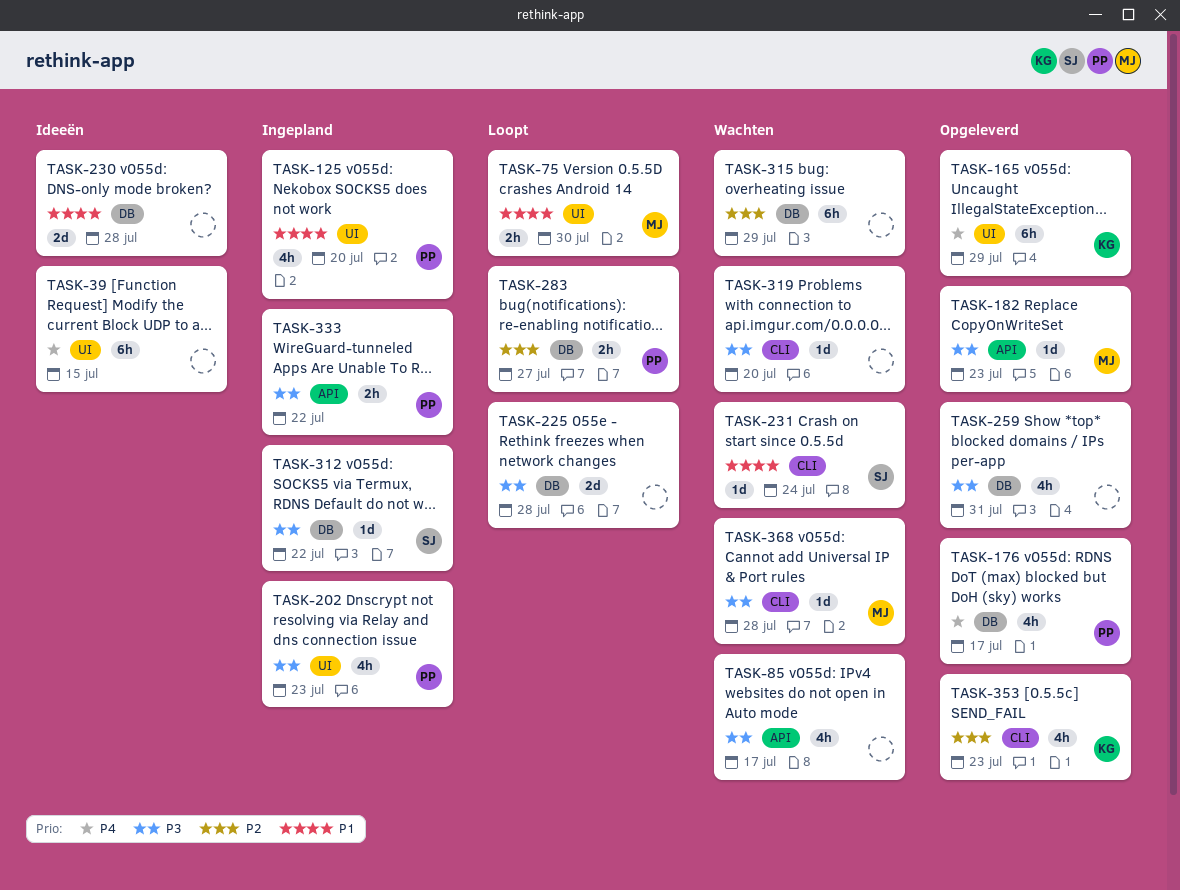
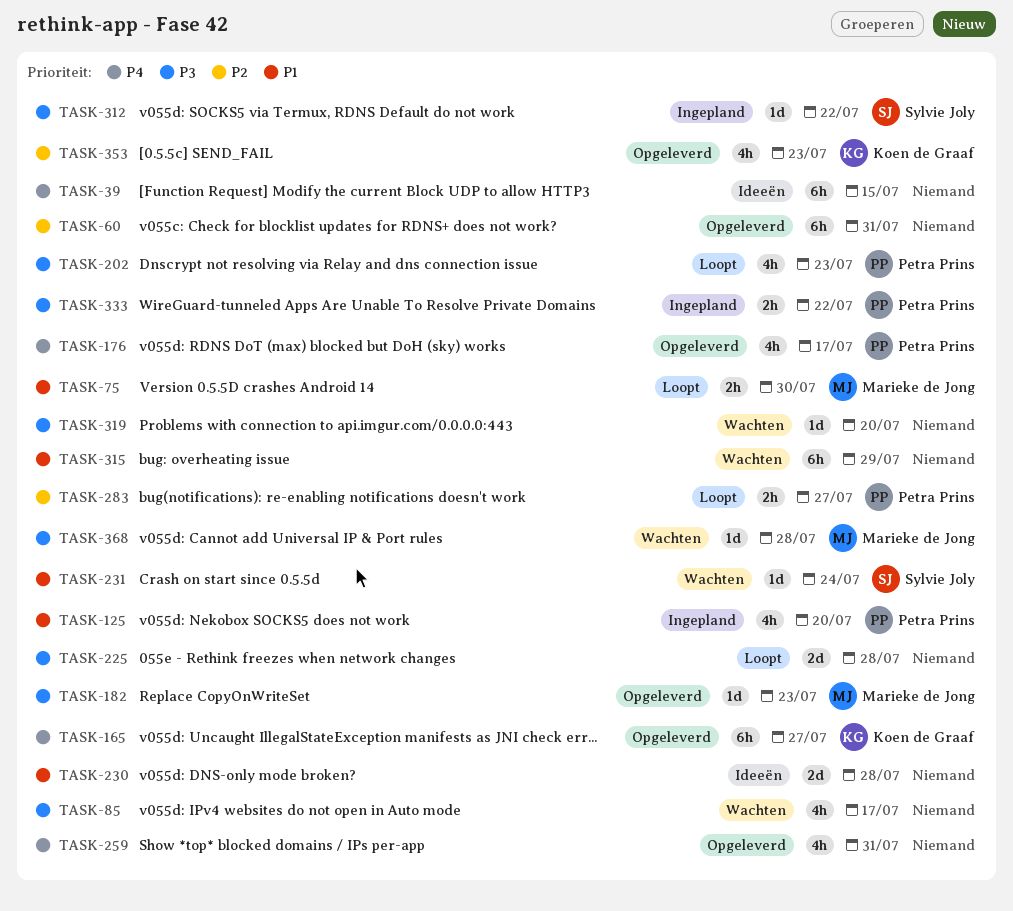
TASK-60: none -> present
TASK-165, due: Jul 29 -> Jul 27
TASK-202, status: Ingepland -> Loopt
TASK-259, priority: P3 -> P4
TASK-315, priority: P2 -> P1

